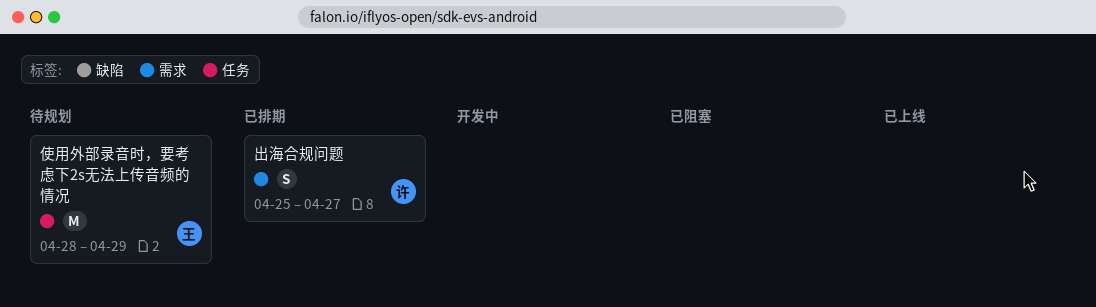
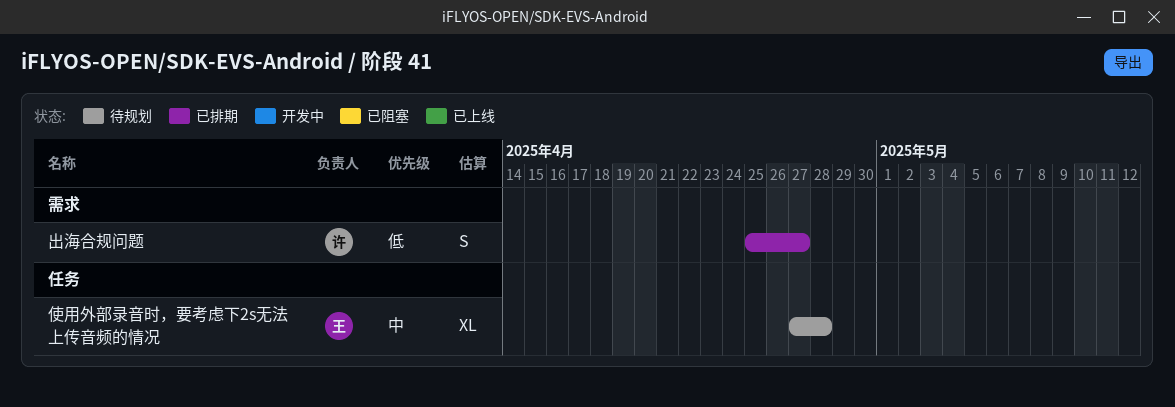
使用外部录音时，要考虑下2s无法上传音频的情况, estimate: M -> XL
使用外部录音时，要考虑下2s无法上传音频的情况, start: Apr 28 -> Apr 27
使用外部录音时，要考虑下2s无法上传音频的情况, due: Apr 29 -> Apr 28

